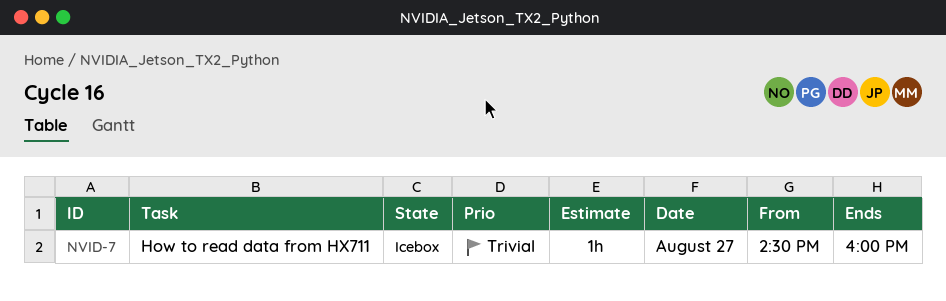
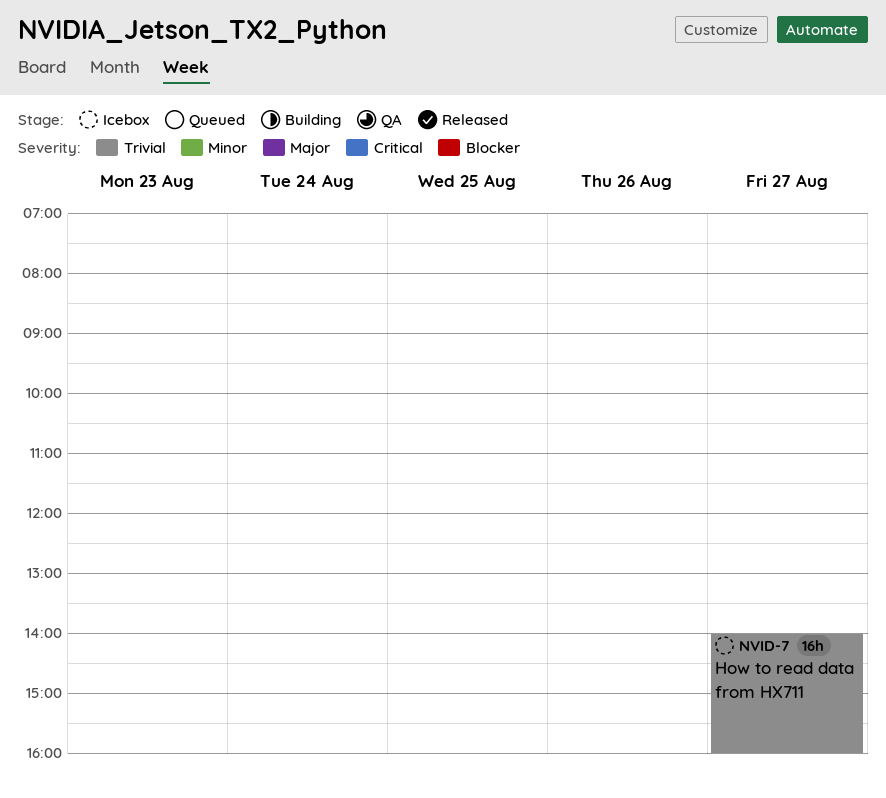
NVID-7, estimate: 1h -> 16h
NVID-7, begins: 14:30 -> 14:00

